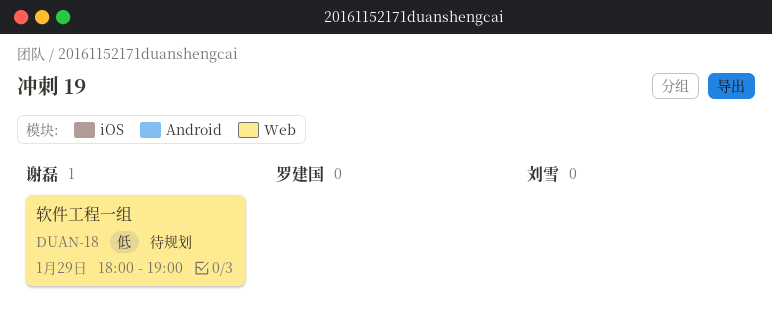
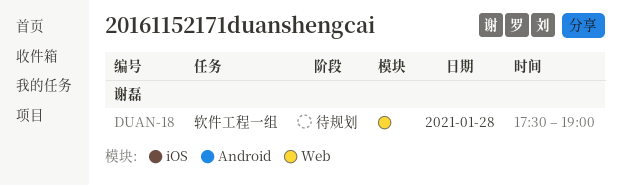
DUAN-18, day: Jan 29 -> Jan 28
DUAN-18, begins: 18:00 -> 17:30

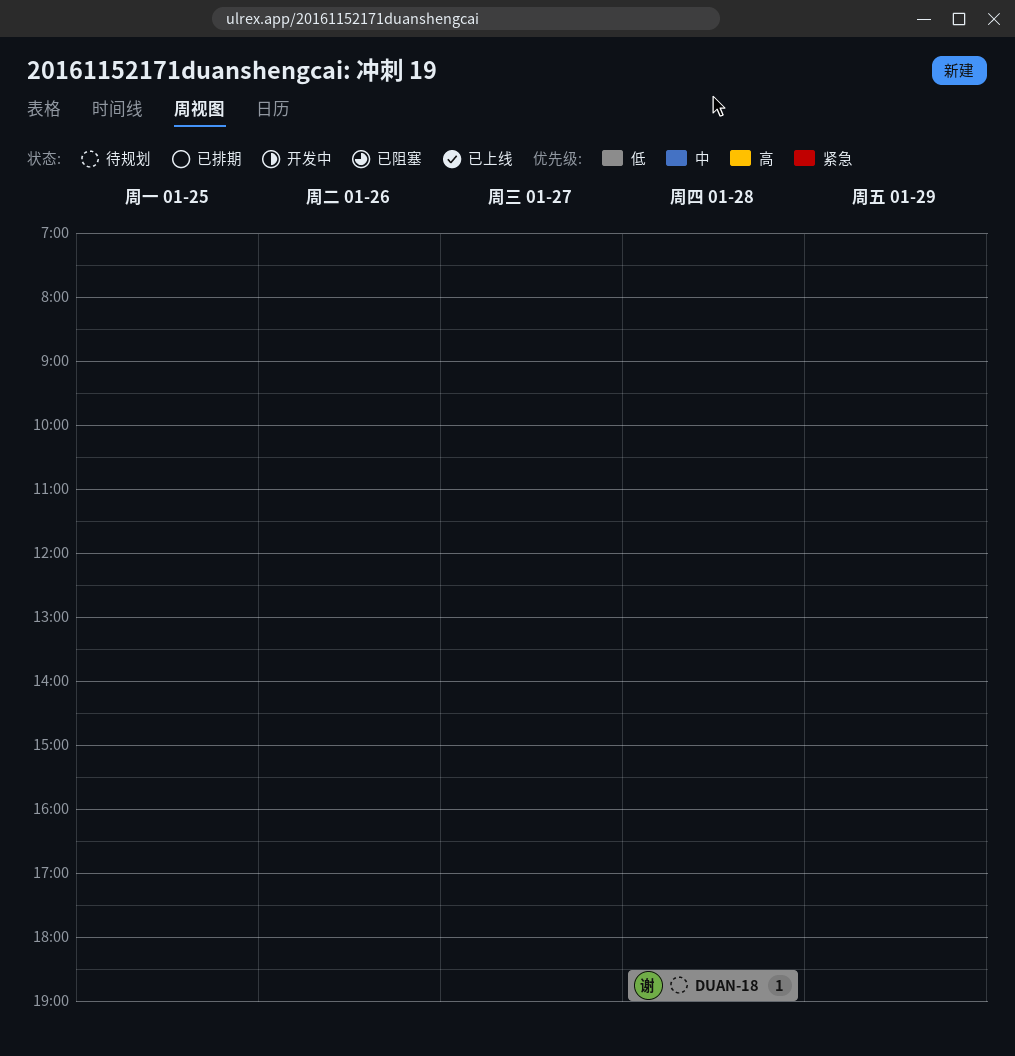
DUAN-18, begins: 17:30 -> 18:30

